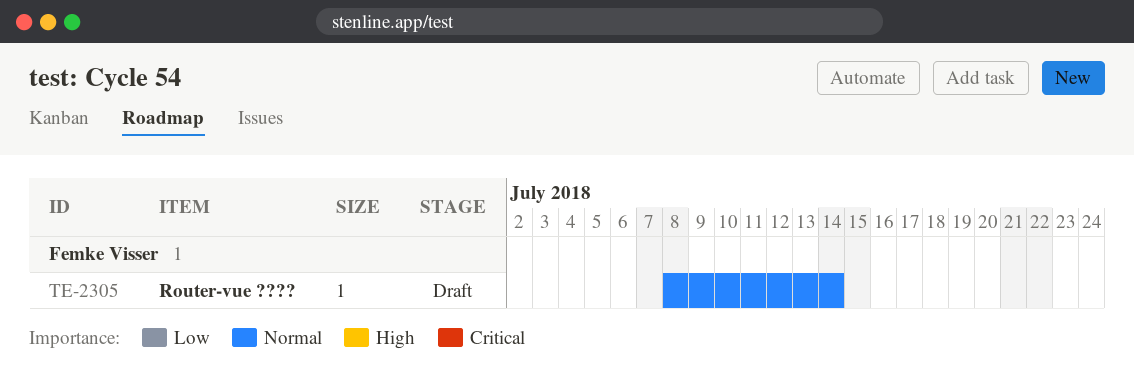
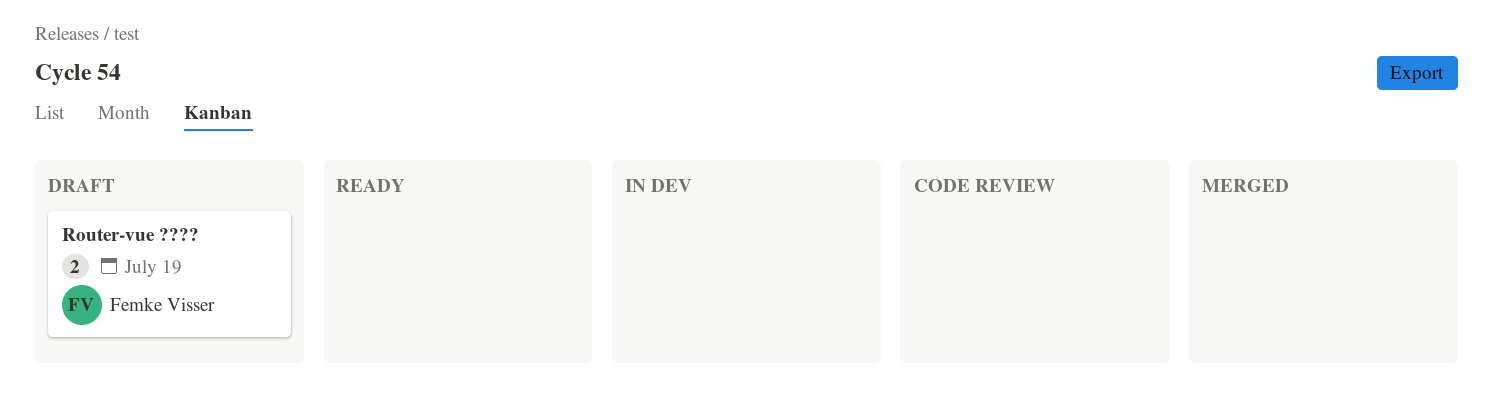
Router-vue ????, estimate: 1 -> 2
Router-vue ????, due: Jul 14 -> Jul 19

